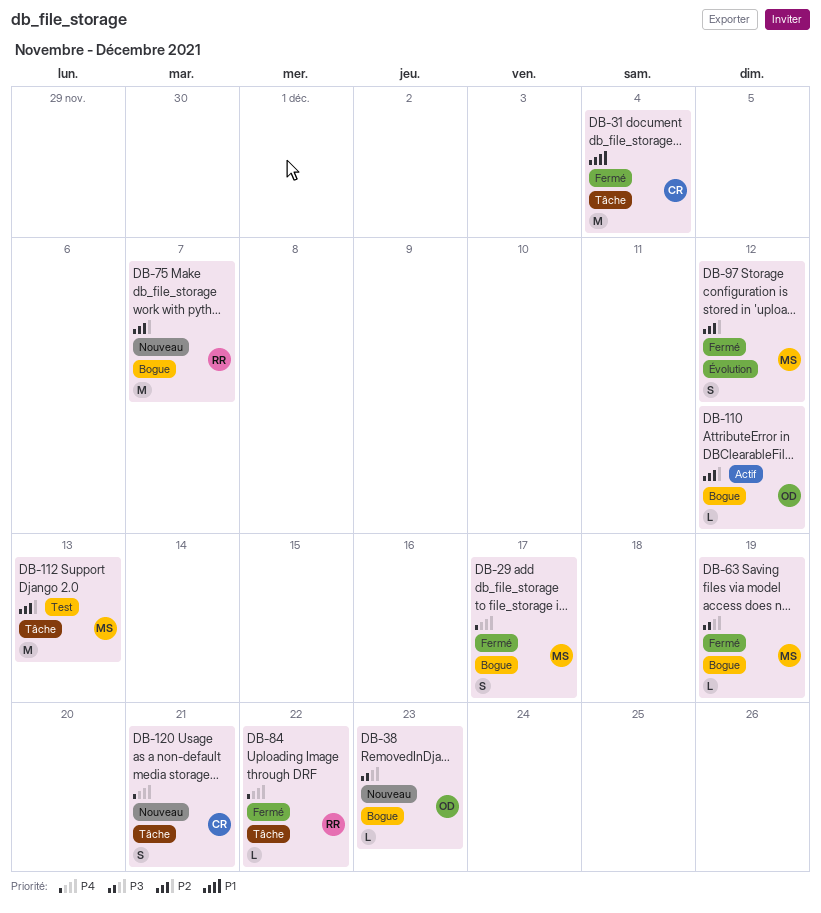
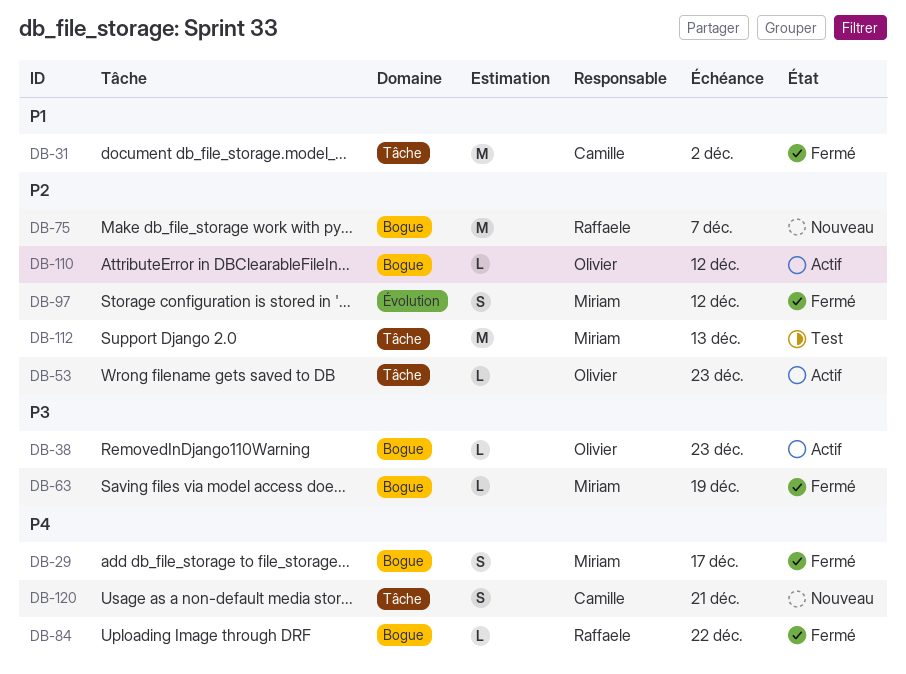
DB-31, due: Dec 4 -> Dec 2
DB-38, status: Nouveau -> Actif
DB-53: none -> present
DB-84, label: Tâche -> Bogue

